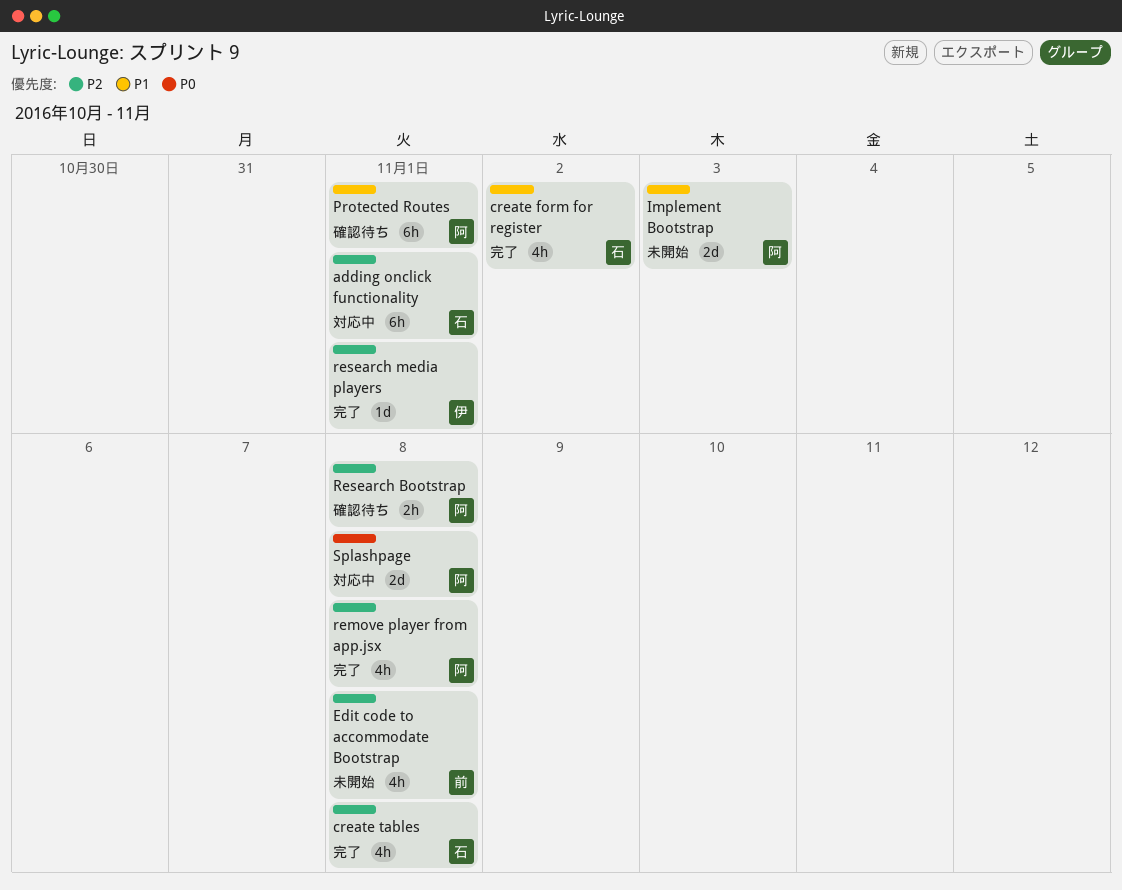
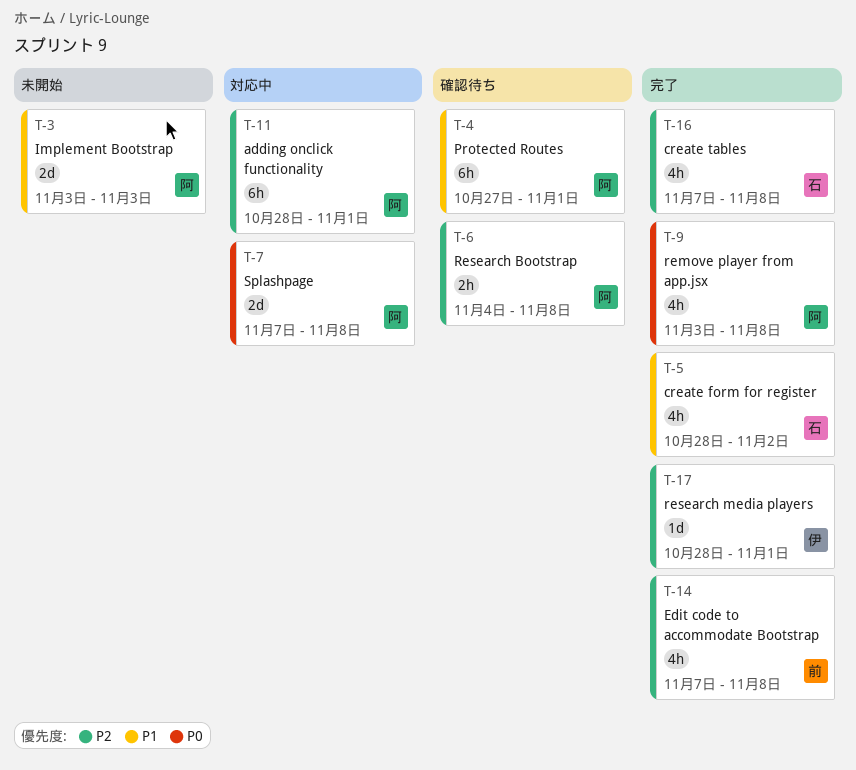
adding onclick functionality, owner: 石 -> 阿
Edit code to accommodate Bootstrap, status: 未開始 -> 完了
remove player from app.jsx, priority: P2 -> P0

